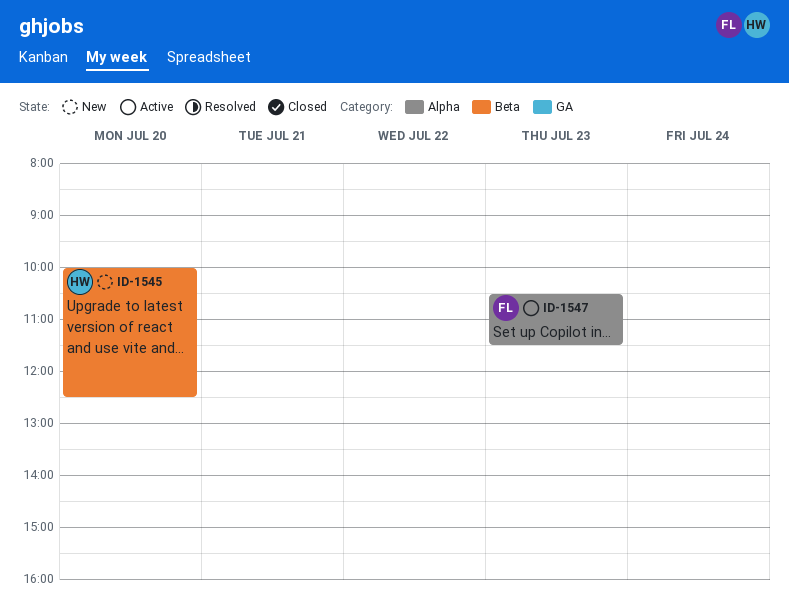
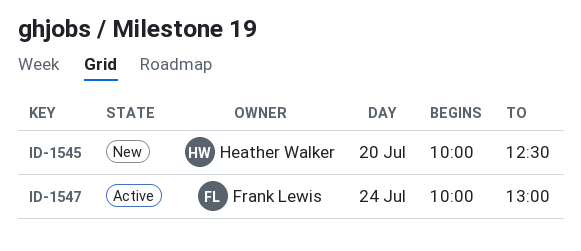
ID-1547, day: Jul 23 -> Jul 24
ID-1547, begins: 10:30 -> 10:00
ID-1547, ends: 11:30 -> 13:00

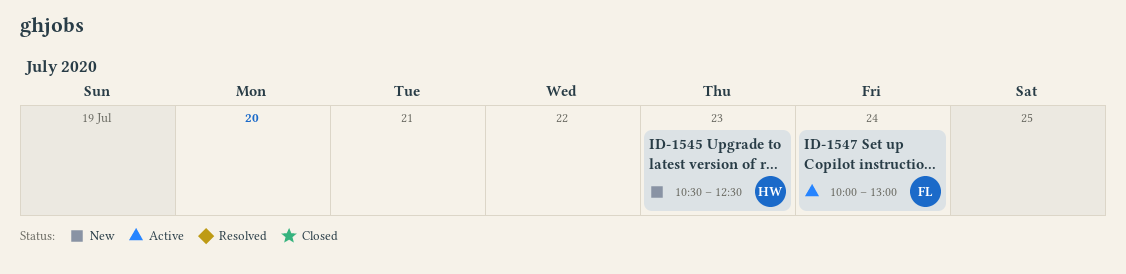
ID-1545, day: Jul 20 -> Jul 23
ID-1545, begins: 10:00 -> 10:30

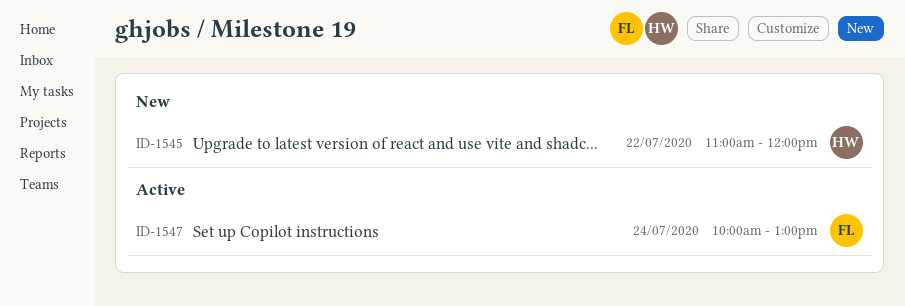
ID-1545, day: Jul 23 -> Jul 22
ID-1545, begins: 10:30 -> 11:00
ID-1545, ends: 12:30 -> 12:00

